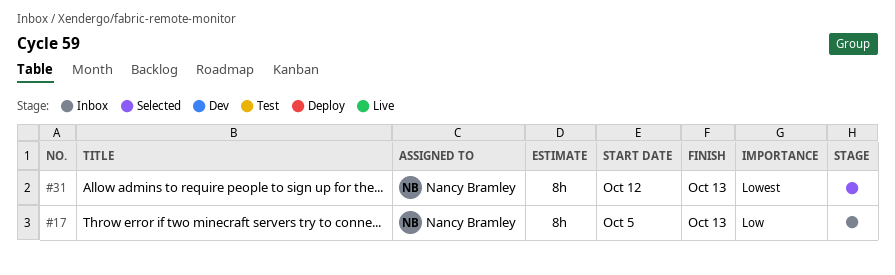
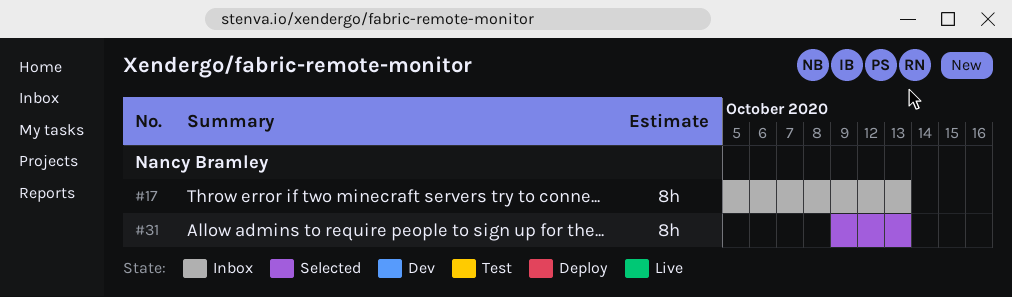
#31, start: Oct 12 -> Oct 9

